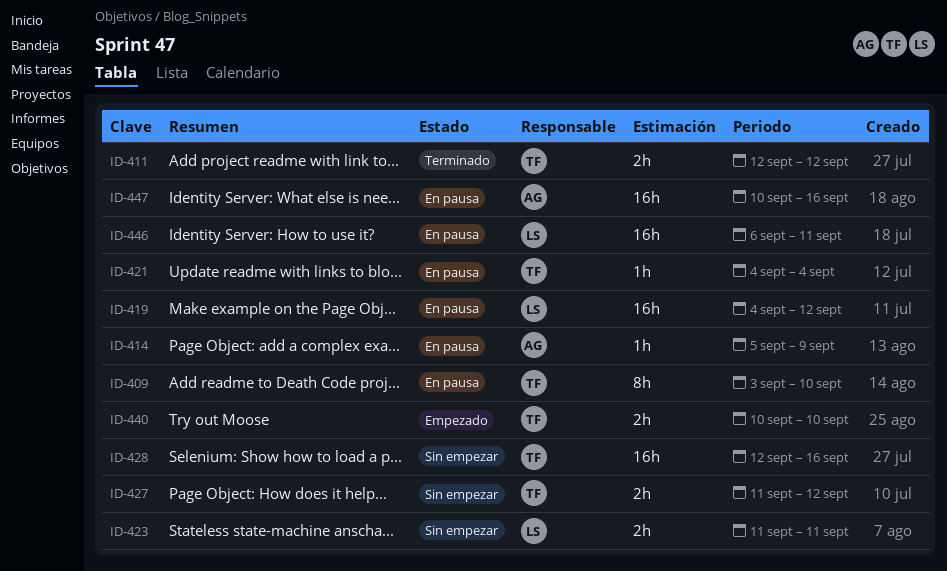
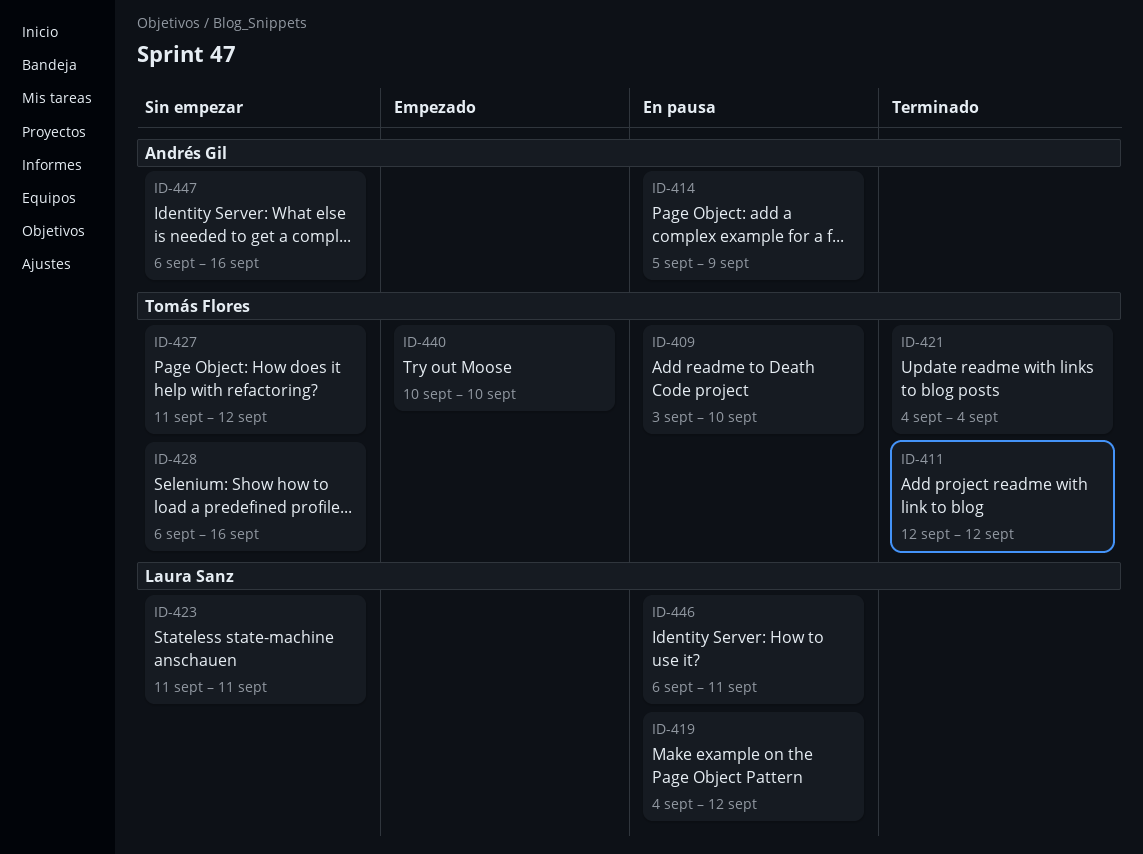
ID-421, status: En pausa -> Terminado
ID-428, start: Sep 12 -> Sep 6
ID-447, status: En pausa -> Sin empezar
ID-447, start: Sep 10 -> Sep 6

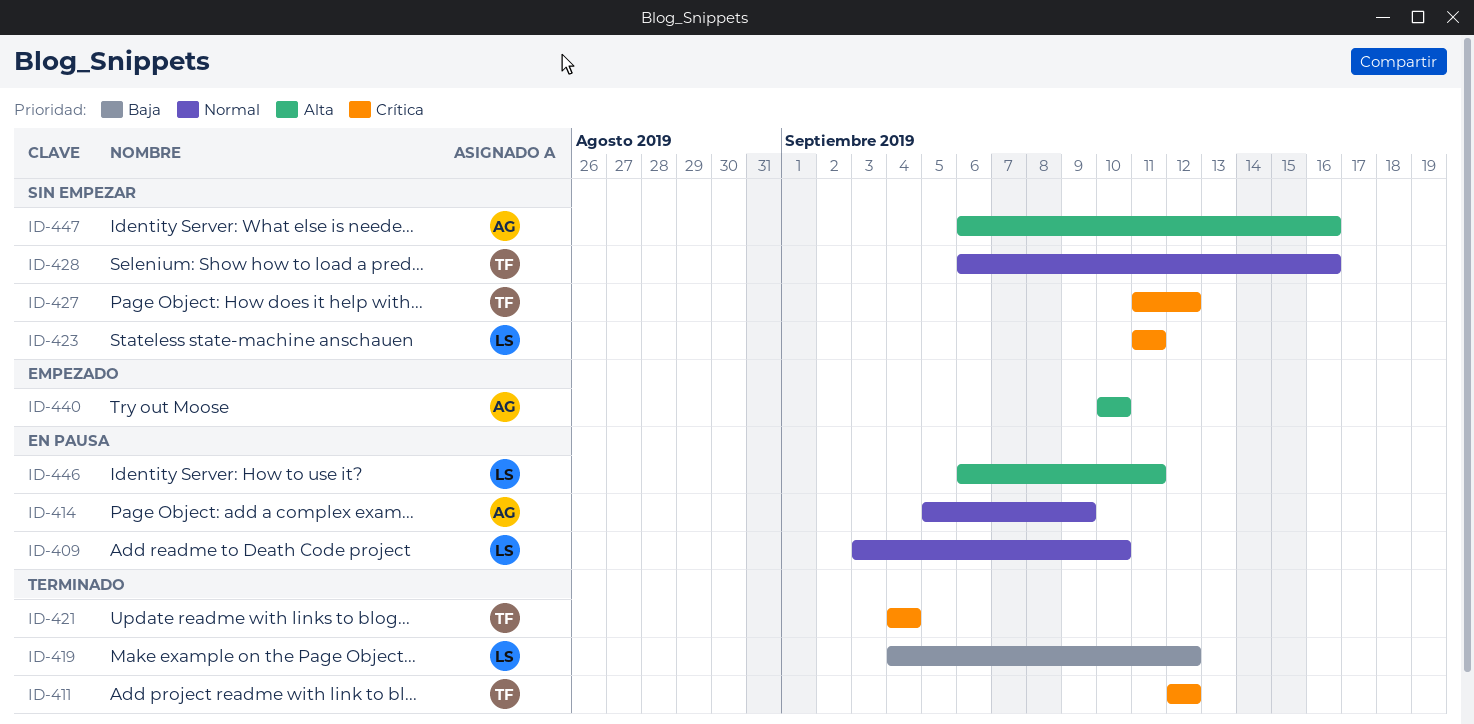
ID-409, owner: Tomás Flores -> Laura Sanz
ID-419, status: En pausa -> Terminado
ID-440, owner: Tomás Flores -> Andrés Gil

